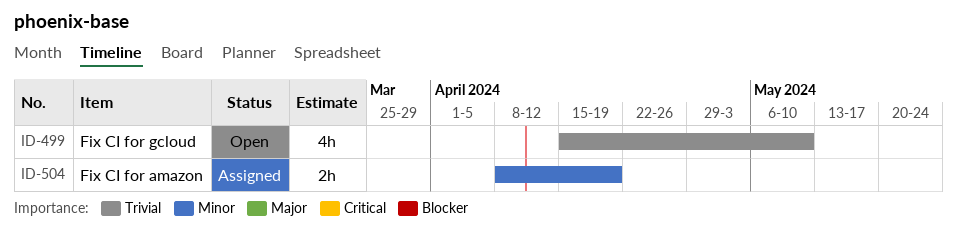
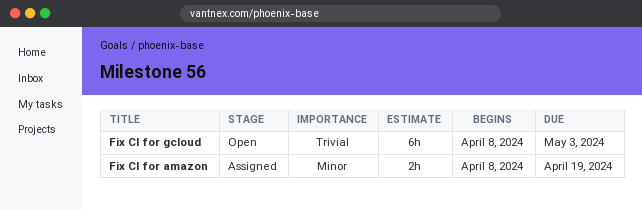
Fix CI for gcloud, estimate: 4h -> 6h
Fix CI for gcloud, start: Apr 15 -> Apr 8
Fix CI for gcloud, due: May 10 -> May 3

